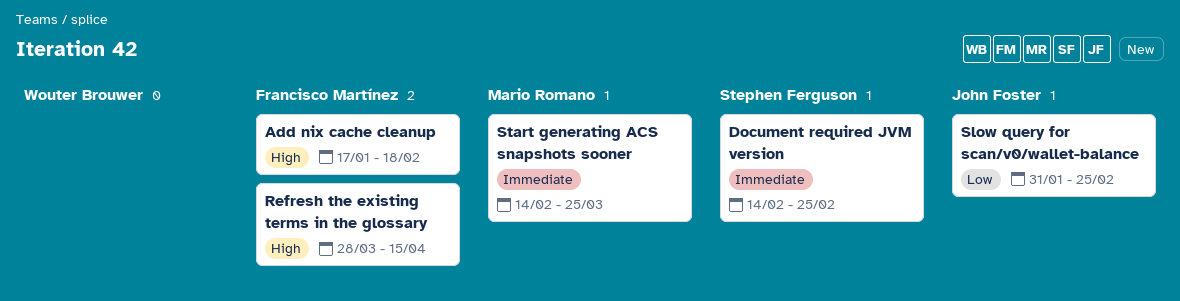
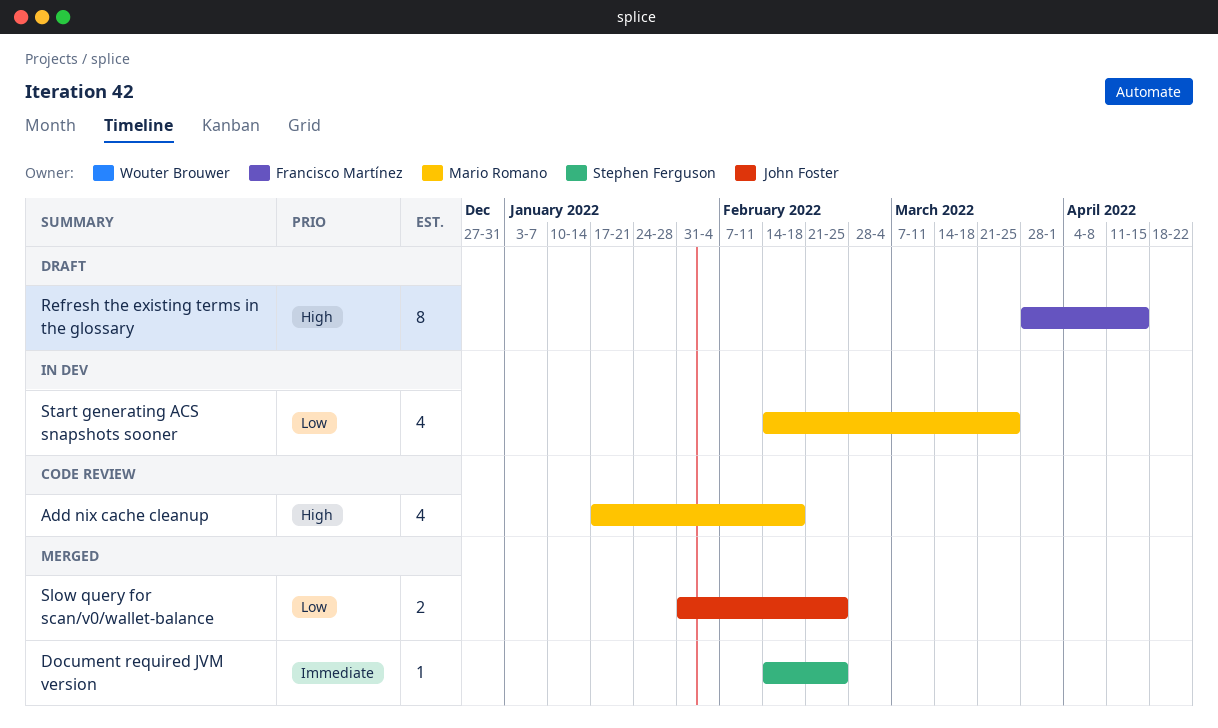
Add nix cache cleanup, owner: Francisco Martínez -> Mario Romano
Start generating ACS snapshots sooner, priority: Immediate -> Low

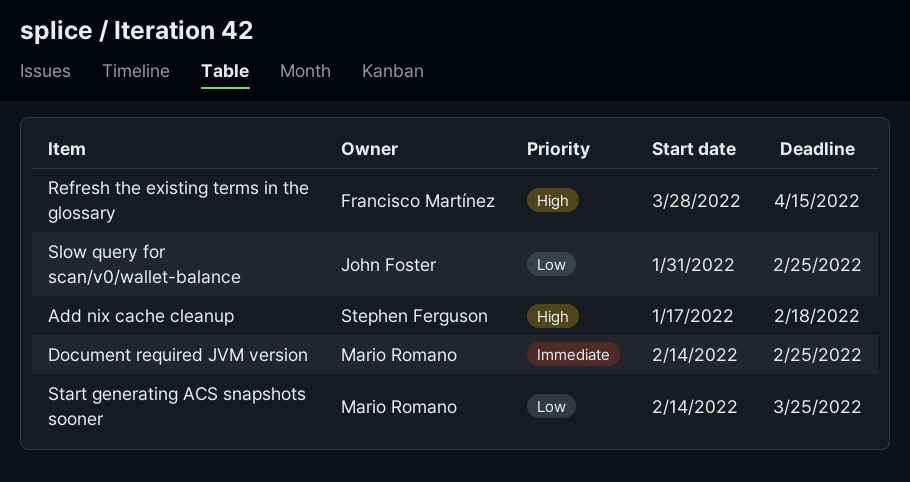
Add nix cache cleanup, owner: Mario Romano -> Stephen Ferguson
Document required JVM version, owner: Stephen Ferguson -> Mario Romano

